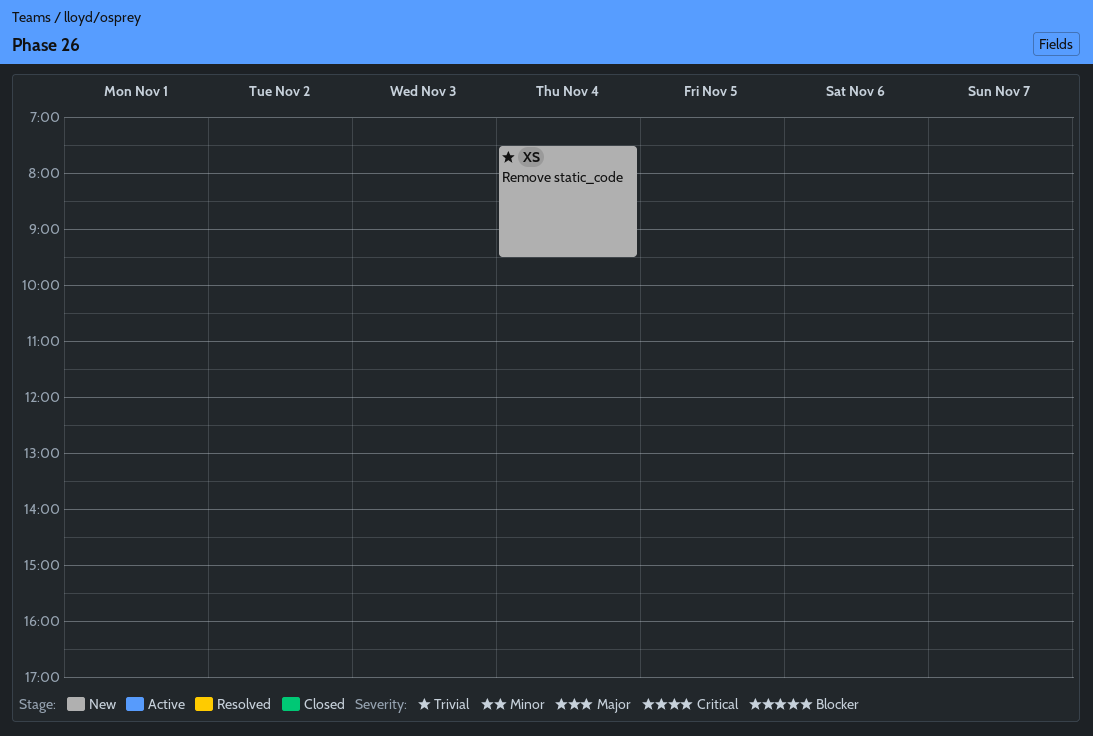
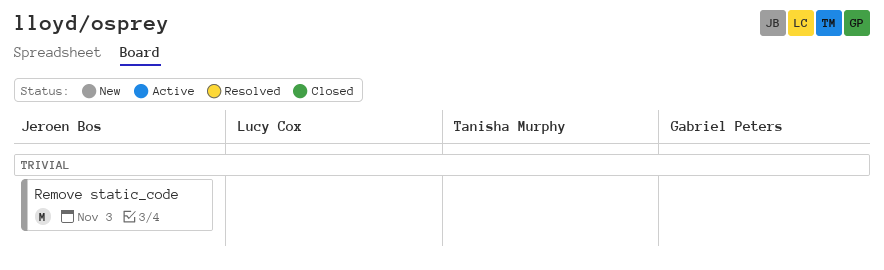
Remove static_code, estimate: XS -> M
Remove static_code, day: Nov 4 -> Nov 3

